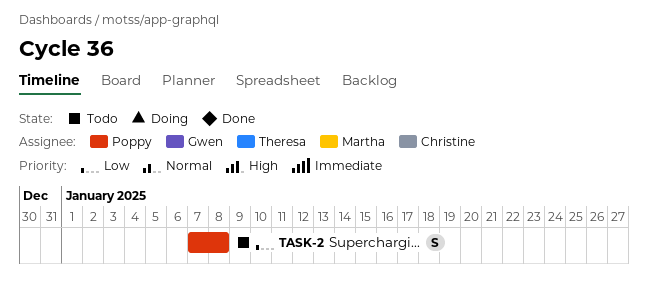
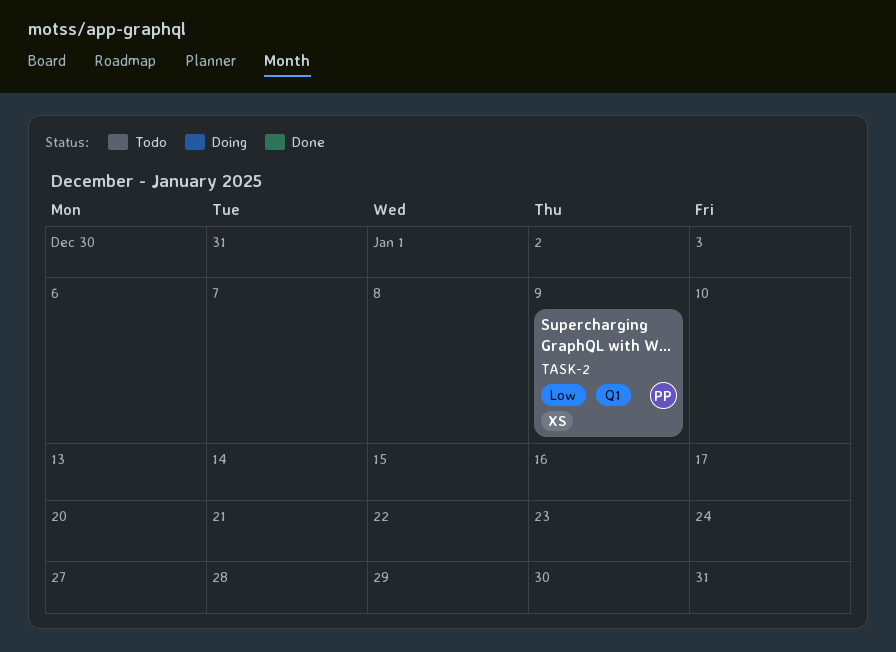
TASK-2, estimate: S -> XS
TASK-2, due: Jan 8 -> Jan 9

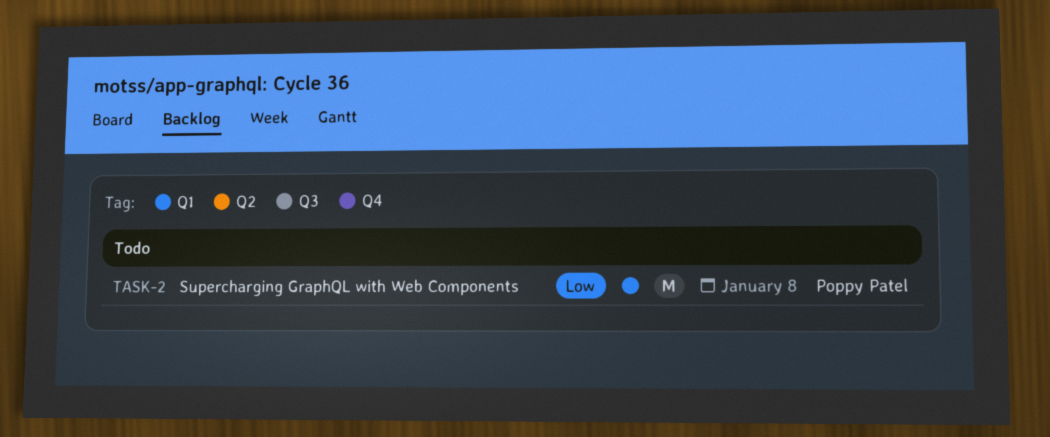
TASK-2, estimate: XS -> M
TASK-2, due: Jan 9 -> Jan 8

